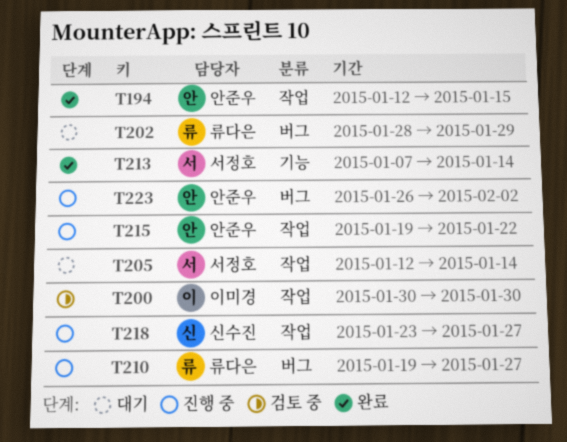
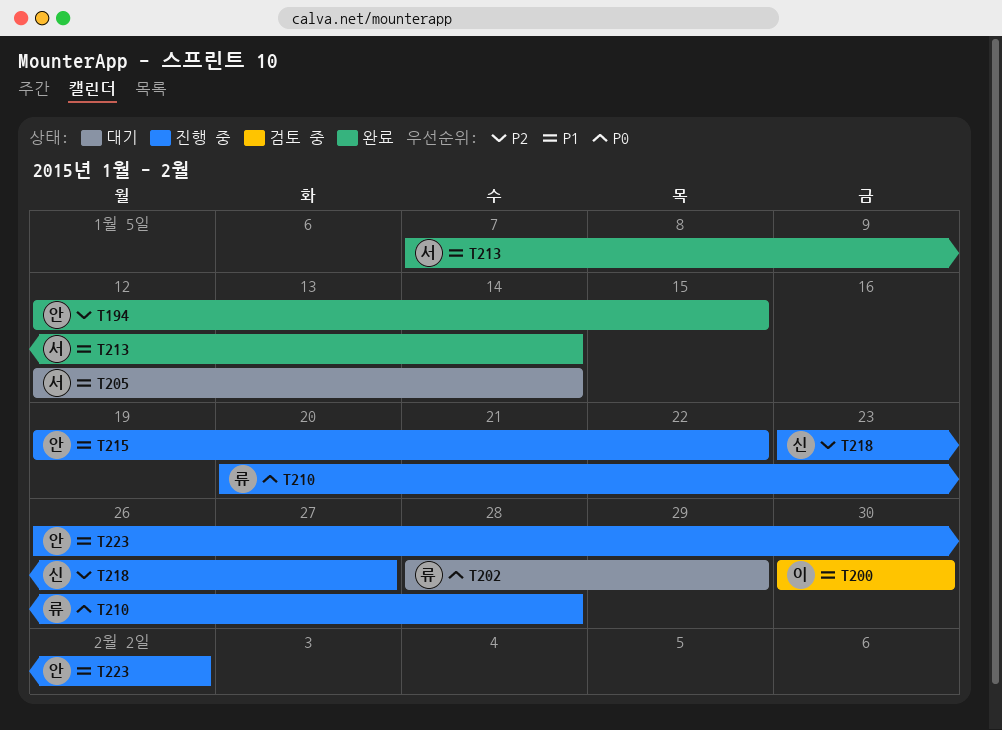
T210, start: Jan 19 -> Jan 20
T210, due: Jan 27 -> Jan 28

